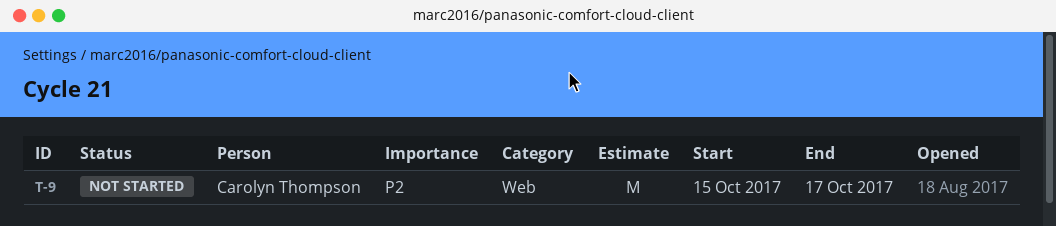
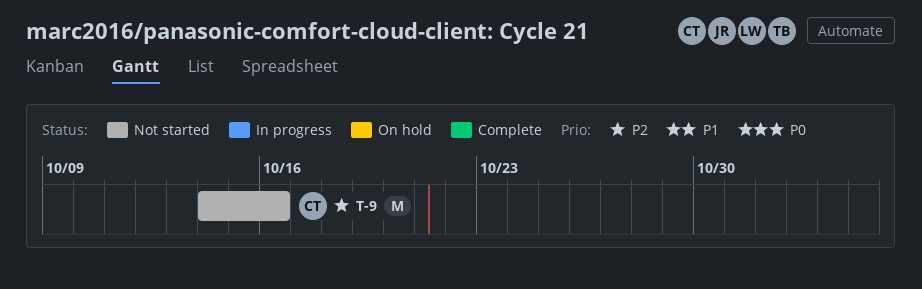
T-9, start: Oct 15 -> Oct 14
T-9, due: Oct 17 -> Oct 16

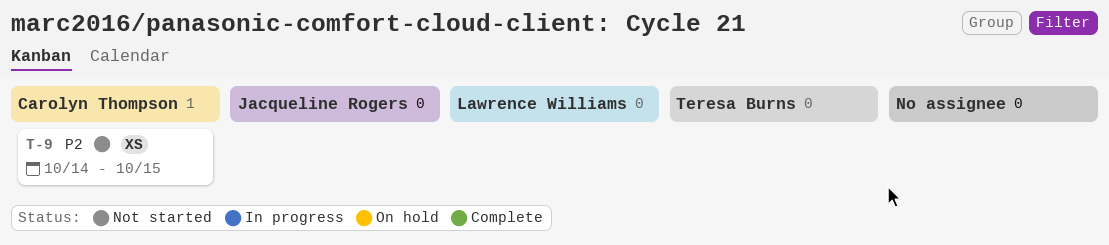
T-9, estimate: M -> XS
T-9, due: Oct 16 -> Oct 15

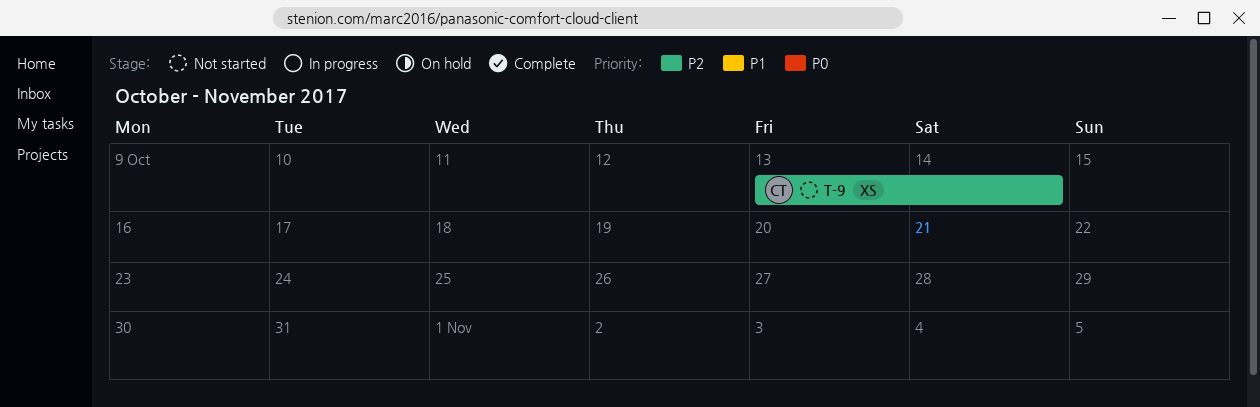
T-9, start: Oct 14 -> Oct 13
T-9, due: Oct 15 -> Oct 14

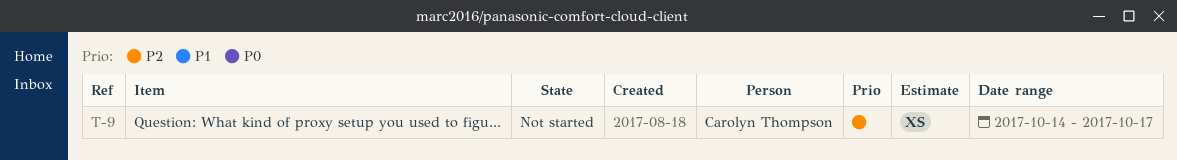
T-9, start: Oct 13 -> Oct 14
T-9, due: Oct 14 -> Oct 17

